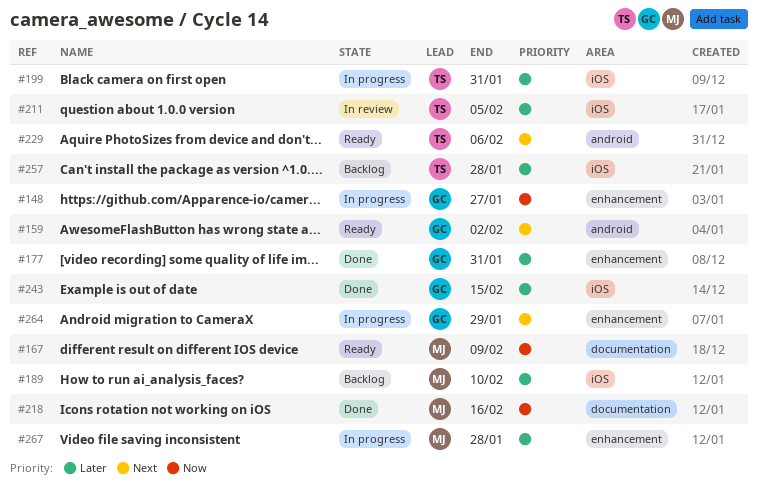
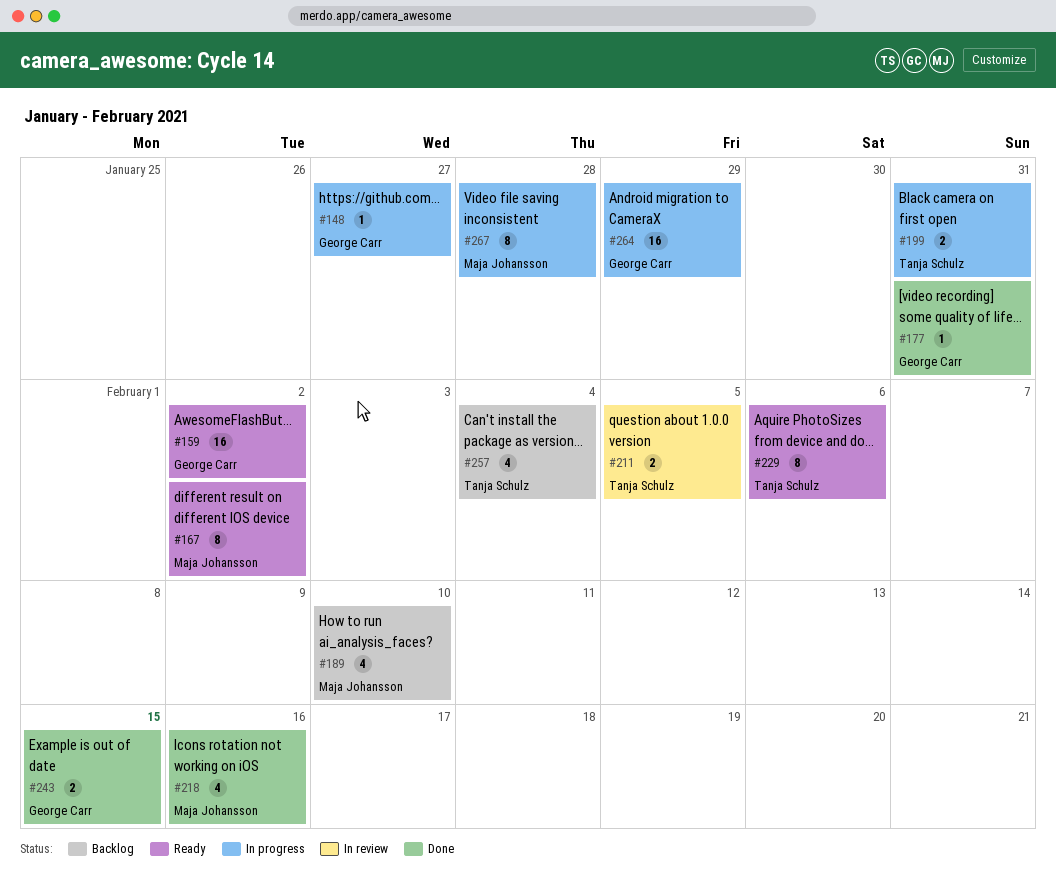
#167, due: Feb 9 -> Feb 2
#257, due: Jan 28 -> Feb 4

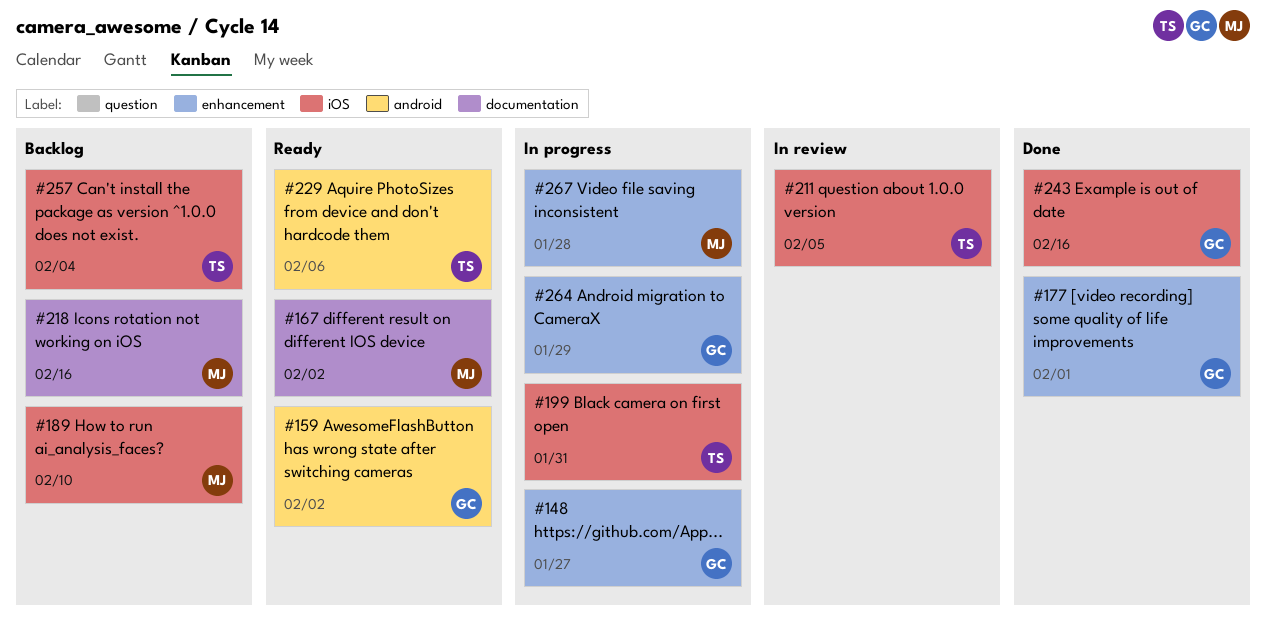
#177, due: Jan 31 -> Feb 1
#218, status: Done -> Backlog
#243, due: Feb 15 -> Feb 16

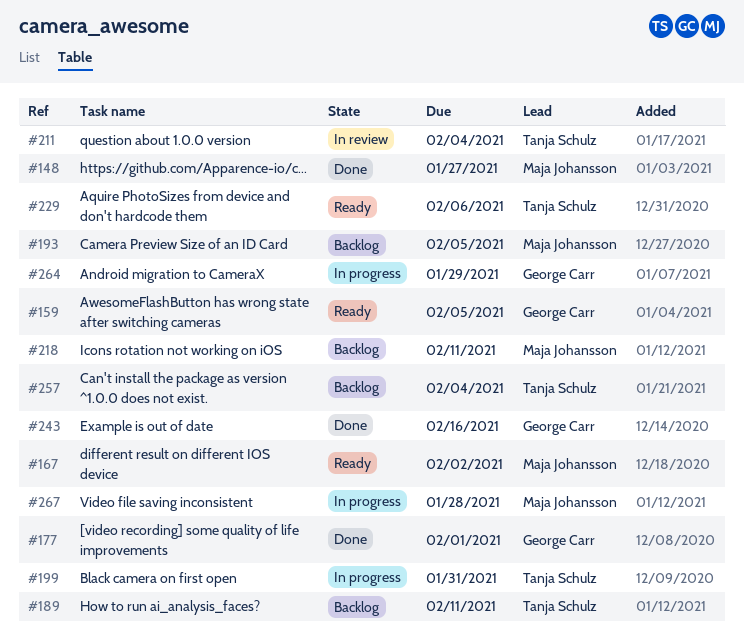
#148, status: In progress -> Done
#148, owner: George Carr -> Maja Johansson
#159, due: Feb 2 -> Feb 5
#189, owner: Maja Johansson -> Tanja Schulz
#189, due: Feb 10 -> Feb 11
#193: none -> present
#211, due: Feb 5 -> Feb 4
#218, due: Feb 16 -> Feb 11

